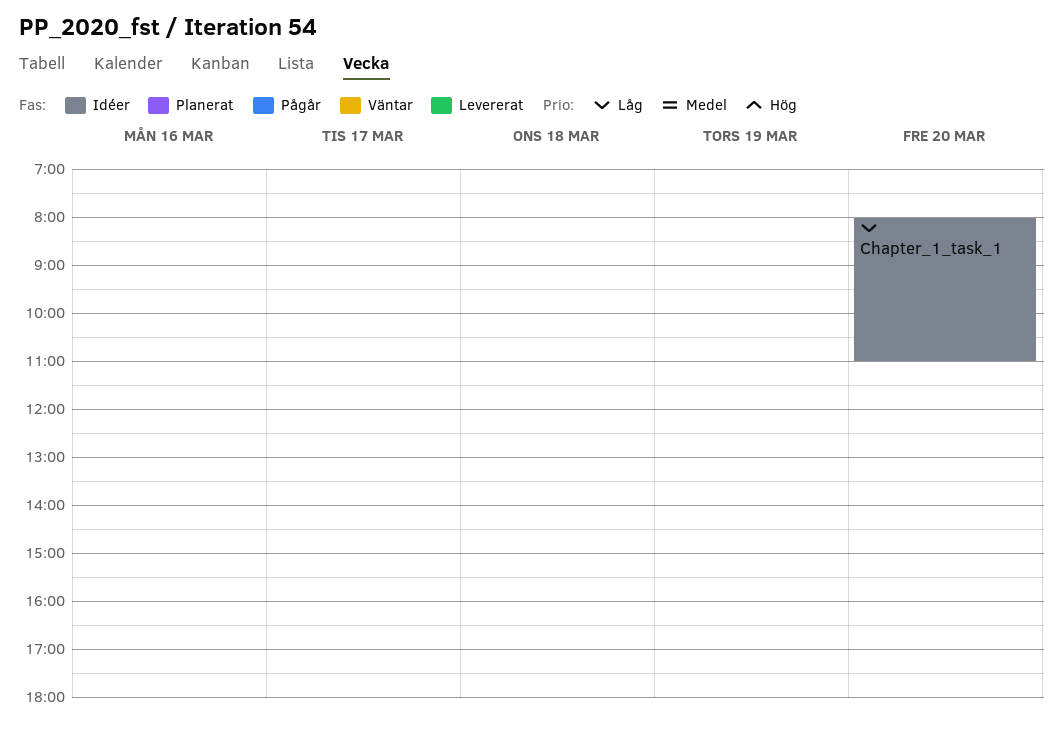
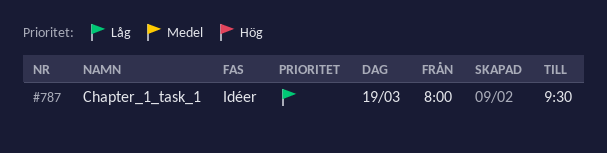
Chapter_1_task_1, day: Mar 20 -> Mar 19
Chapter_1_task_1, ends: 11:00 -> 09:30

